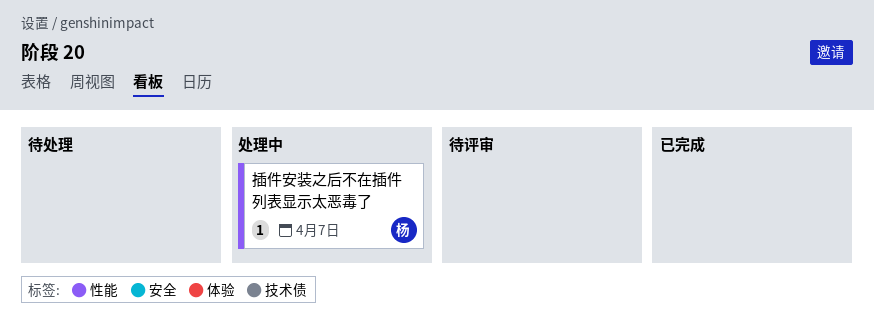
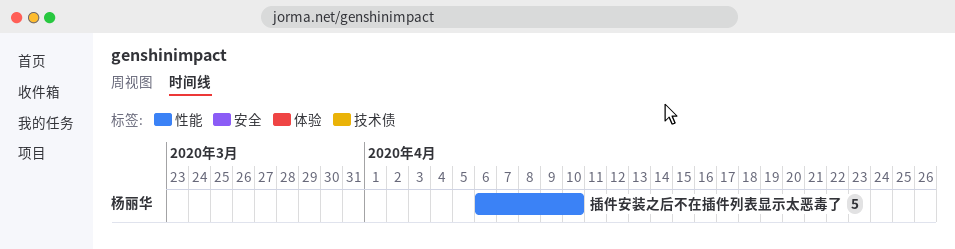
插件安装之后不在插件列表显示太恶毒了, estimate: 1 -> 5
插件安装之后不在插件列表显示太恶毒了, due: Apr 7 -> Apr 10

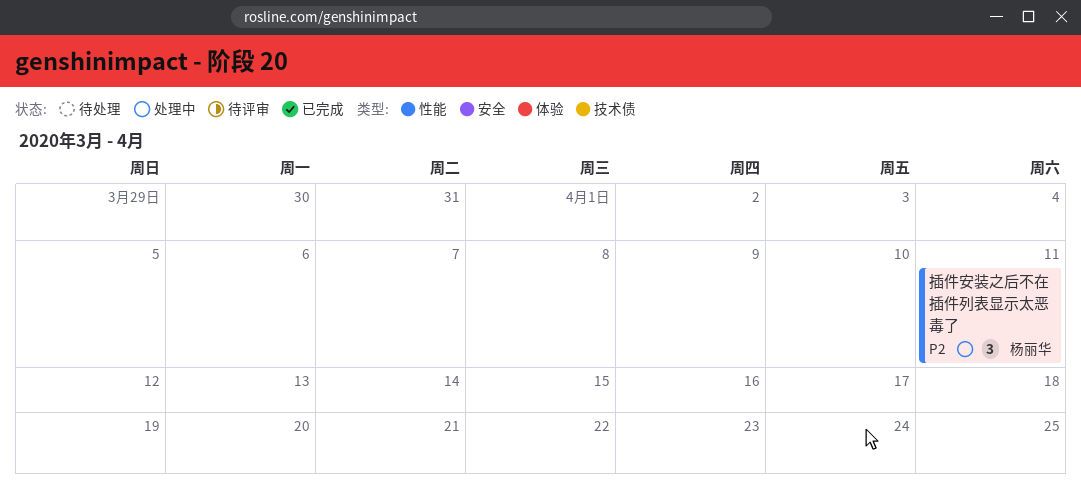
插件安装之后不在插件列表显示太恶毒了, estimate: 5 -> 3
插件安装之后不在插件列表显示太恶毒了, due: Apr 10 -> Apr 11

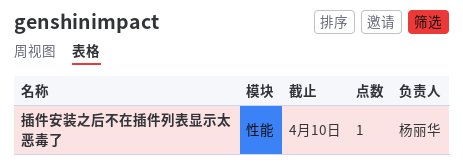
插件安装之后不在插件列表显示太恶毒了, estimate: 3 -> 1
插件安装之后不在插件列表显示太恶毒了, due: Apr 11 -> Apr 10

